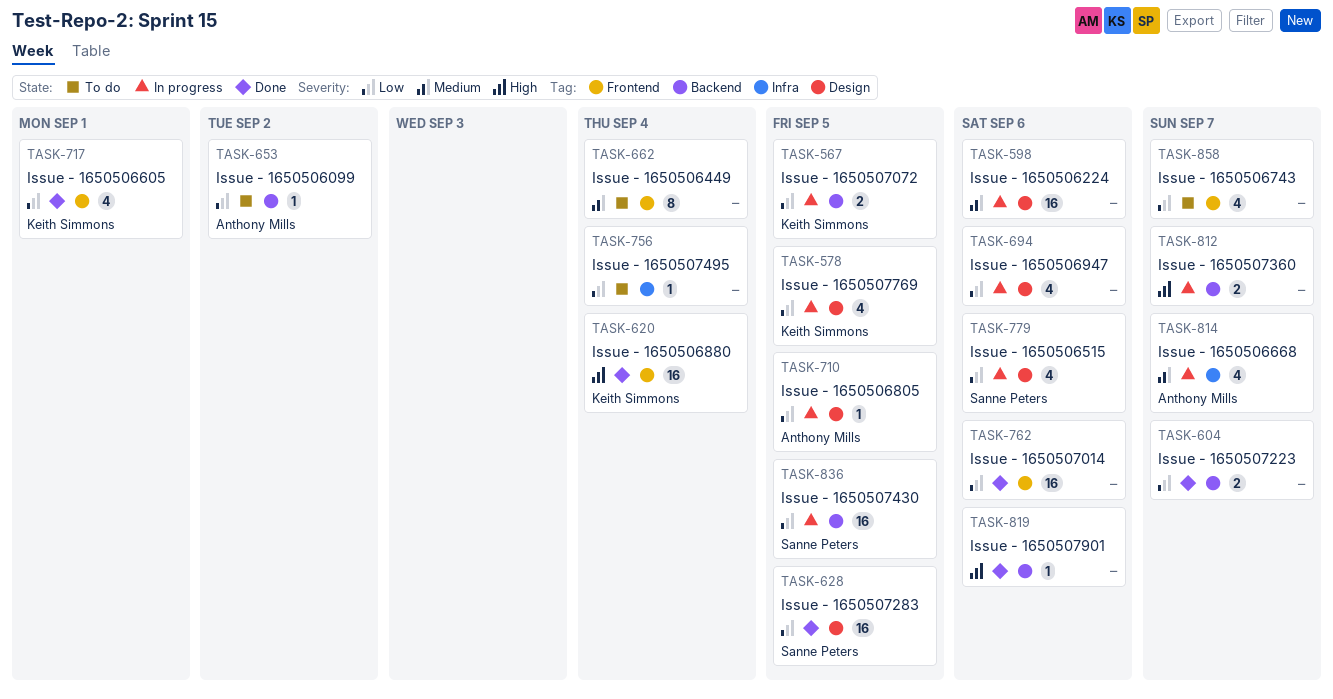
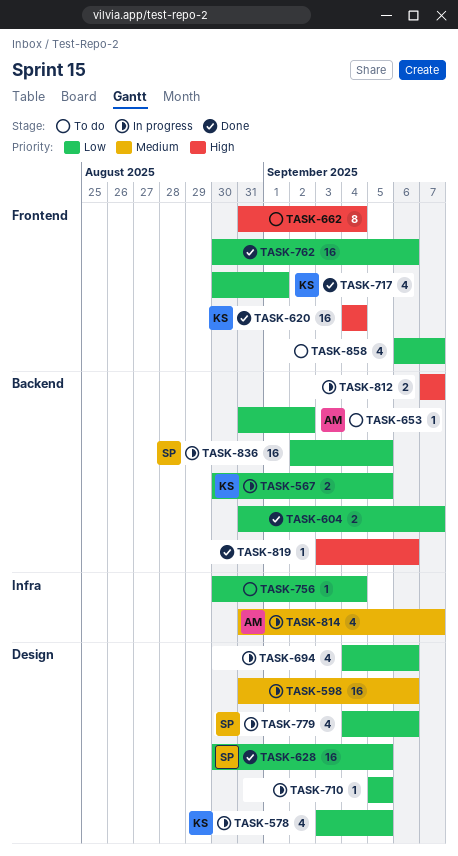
TASK-662, priority: Medium -> High
TASK-710, owner: Anthony Mills -> none

